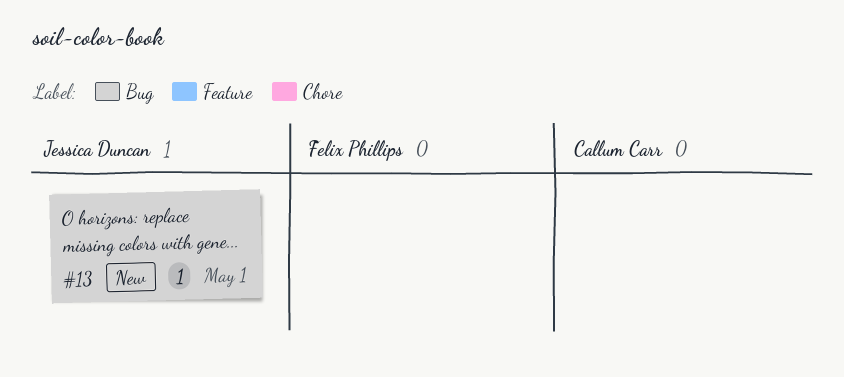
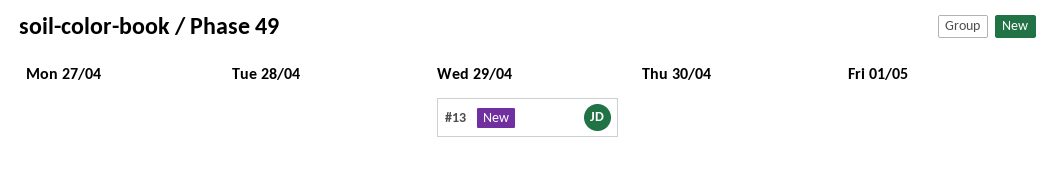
#13, due: May 1 -> Apr 29

